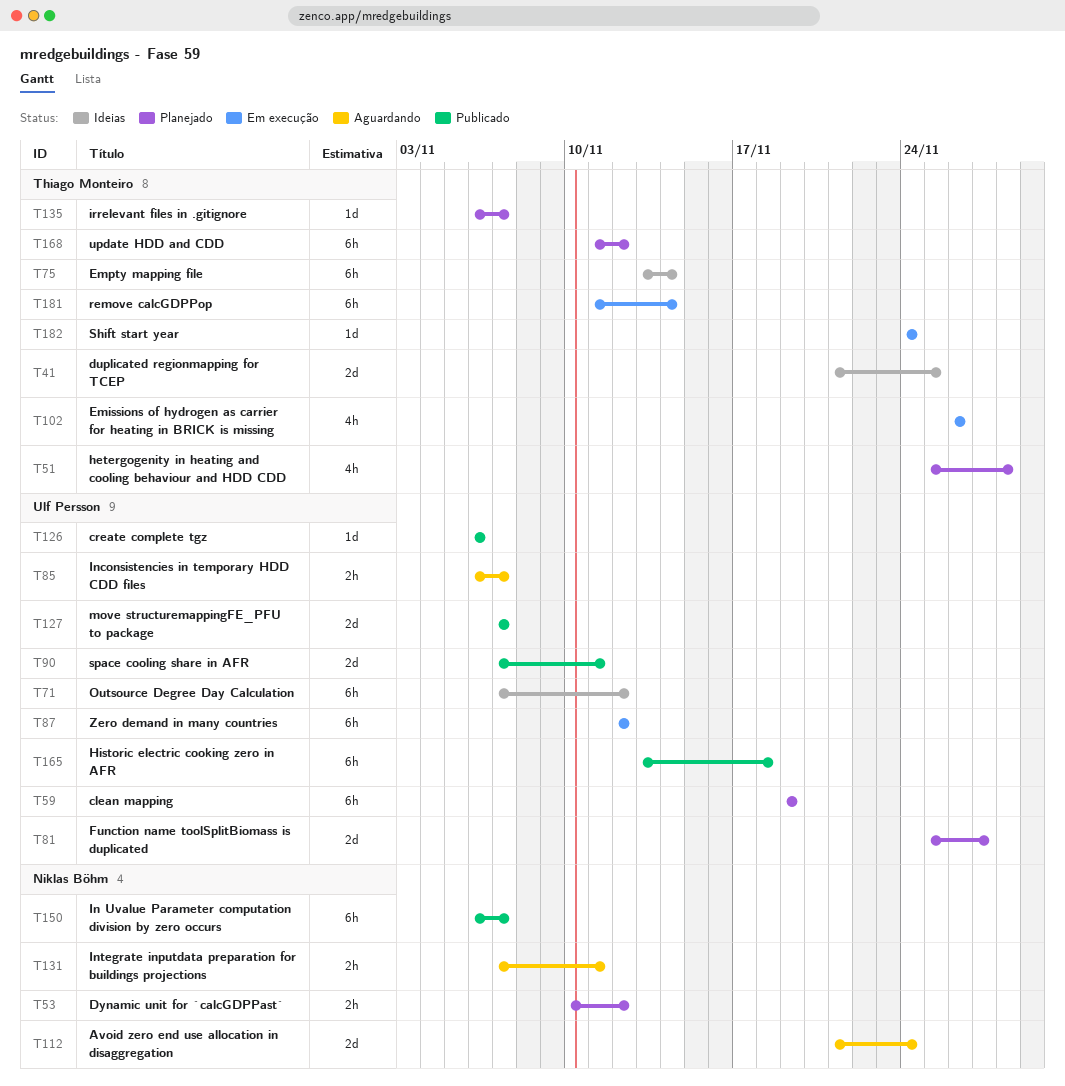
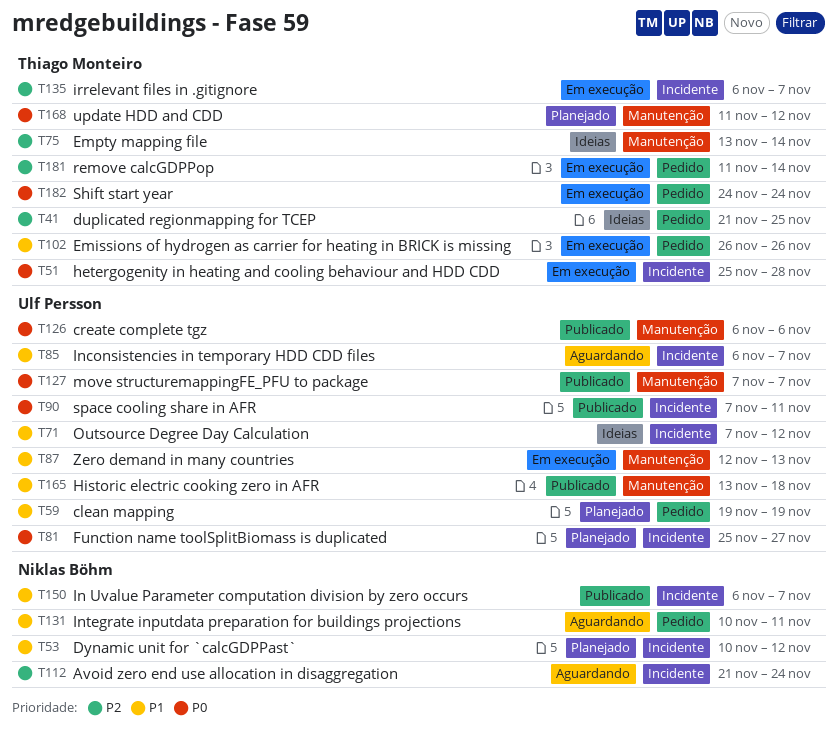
T51, status: Planejado -> Em execução
T87, due: Nov 12 -> Nov 13
T131, start: Nov 7 -> Nov 10
T135, status: Planejado -> Em execução

